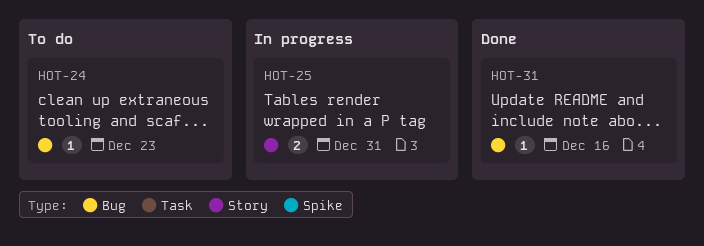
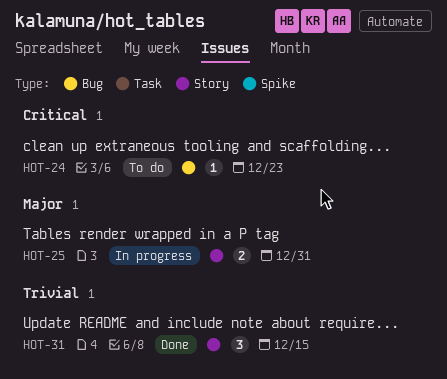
HOT-31, label: Bug -> Story
HOT-31, estimate: 1 -> 3
HOT-31, due: Dec 16 -> Dec 15

